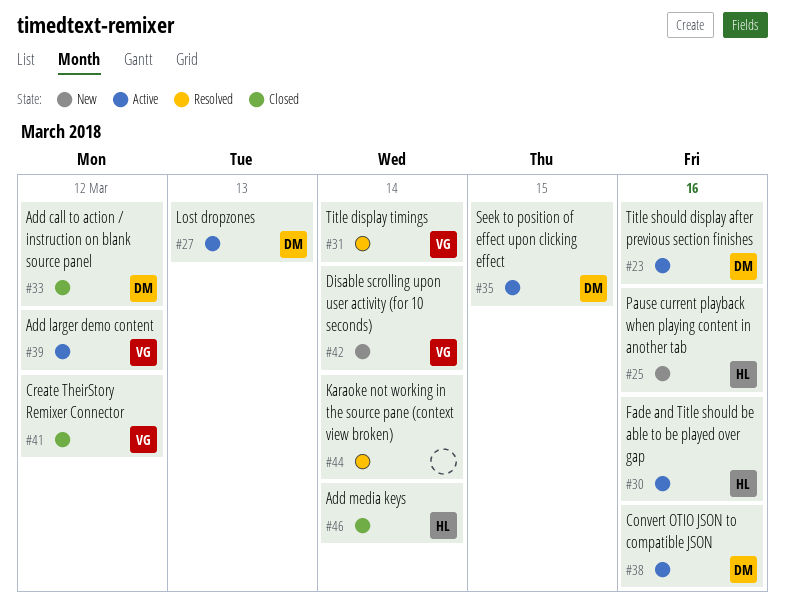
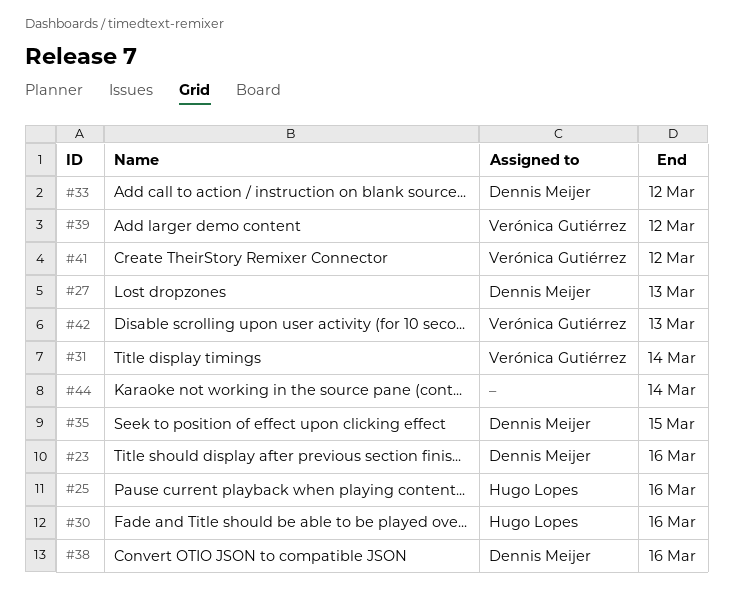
#42, due: Mar 14 -> Mar 13
#46: present -> none

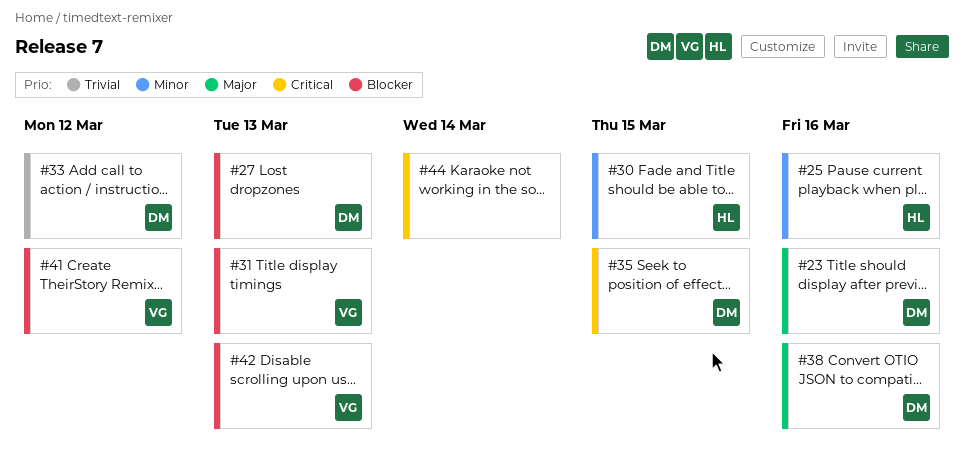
#30, due: Mar 16 -> Mar 15
#31, due: Mar 14 -> Mar 13
#39: present -> none

